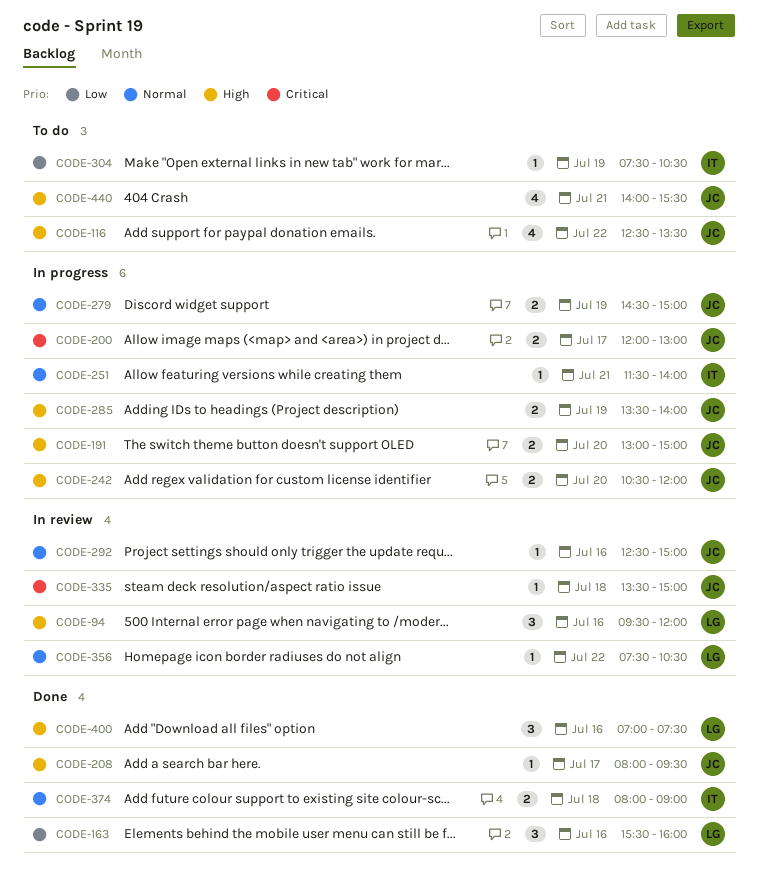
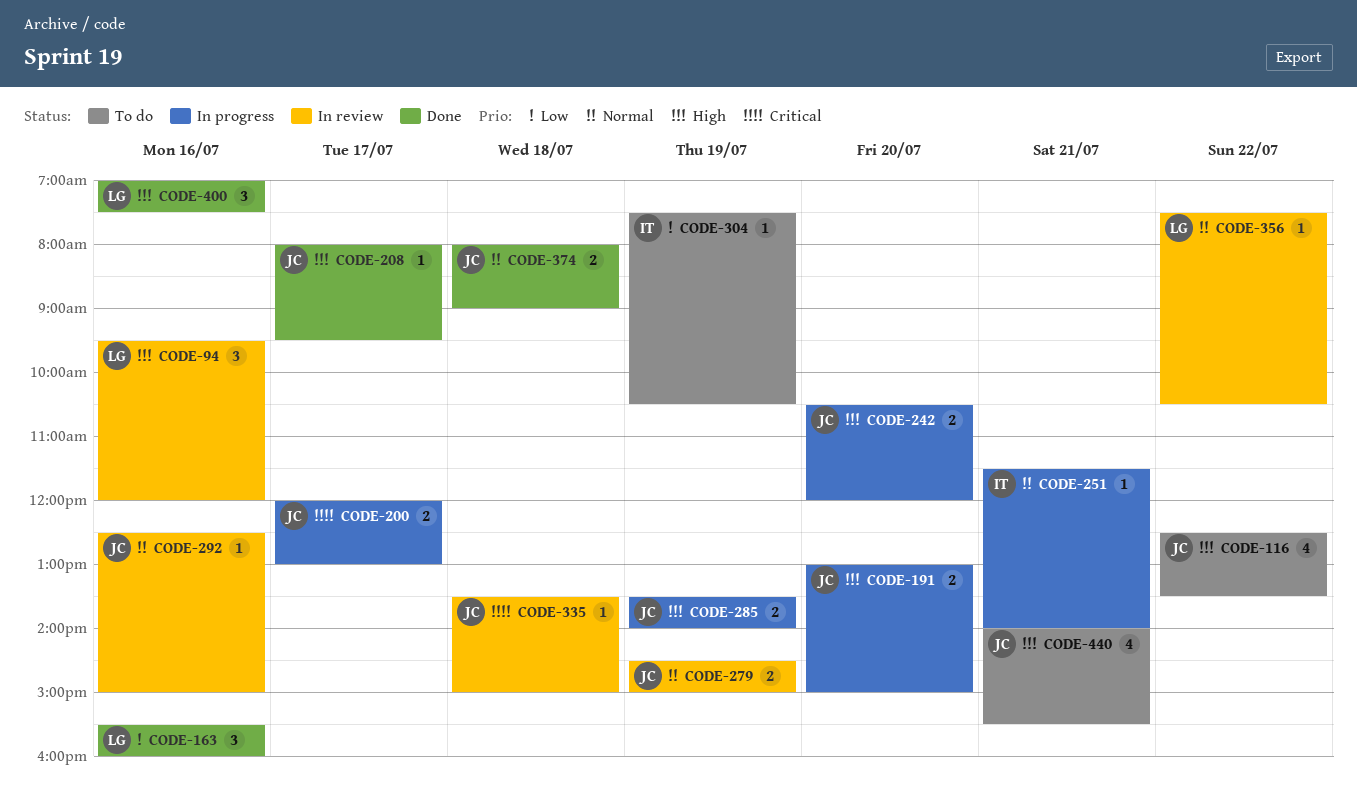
CODE-279, status: In progress -> In review
CODE-374, owner: IT -> JC

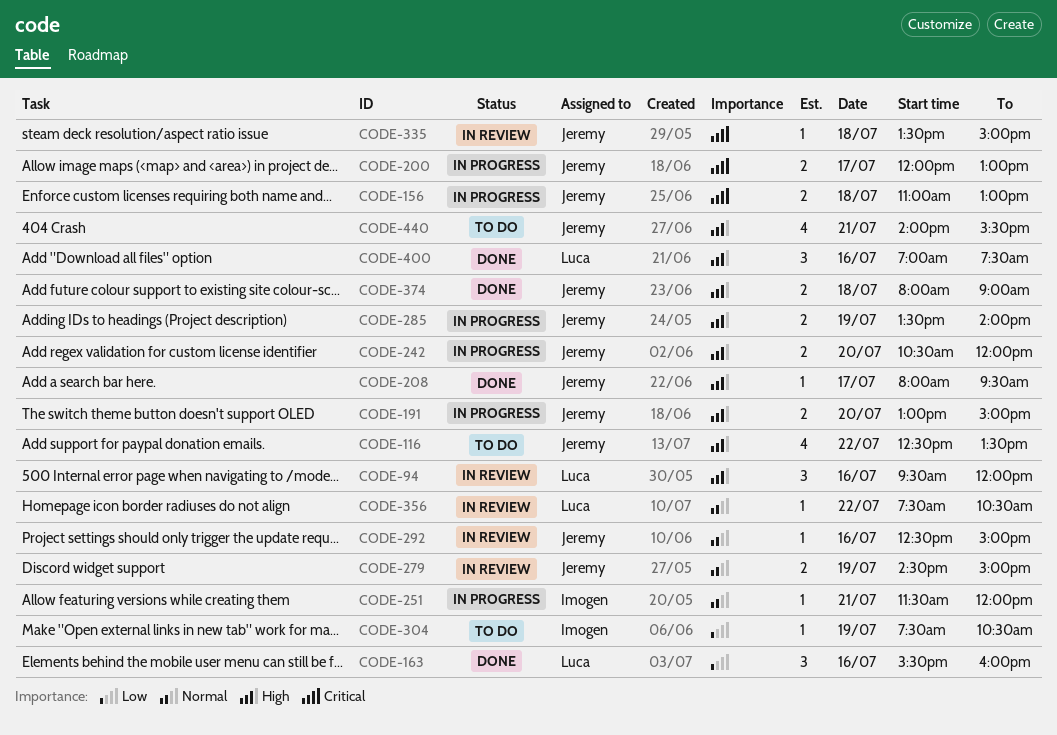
CODE-156: none -> present
CODE-251, ends: 14:00 -> 12:00
CODE-374, priority: Normal -> High

